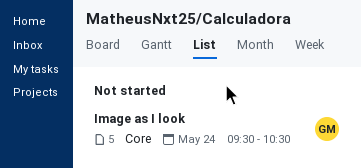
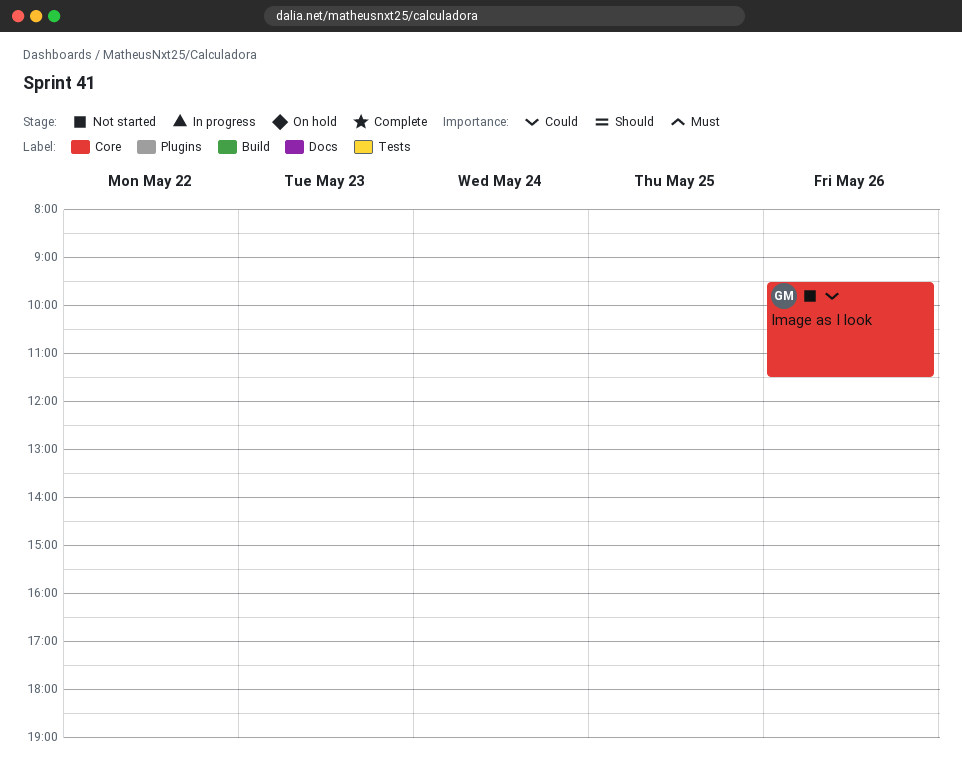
Image as I look, day: May 24 -> May 26
Image as I look, ends: 10:30 -> 11:30

